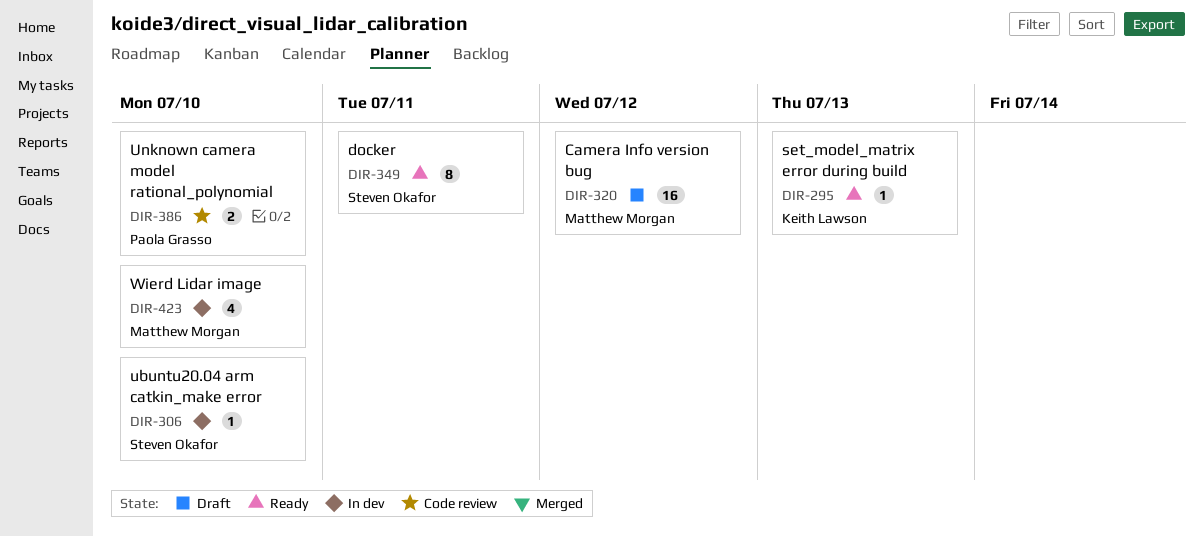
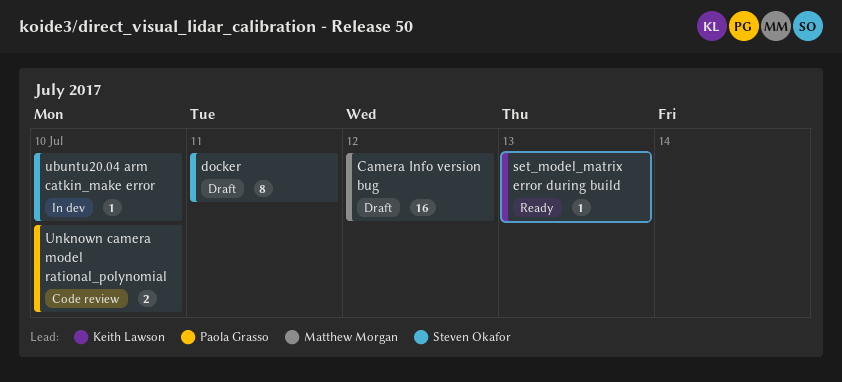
docker, status: Ready -> Draft
Wierd Lidar image: present -> none

